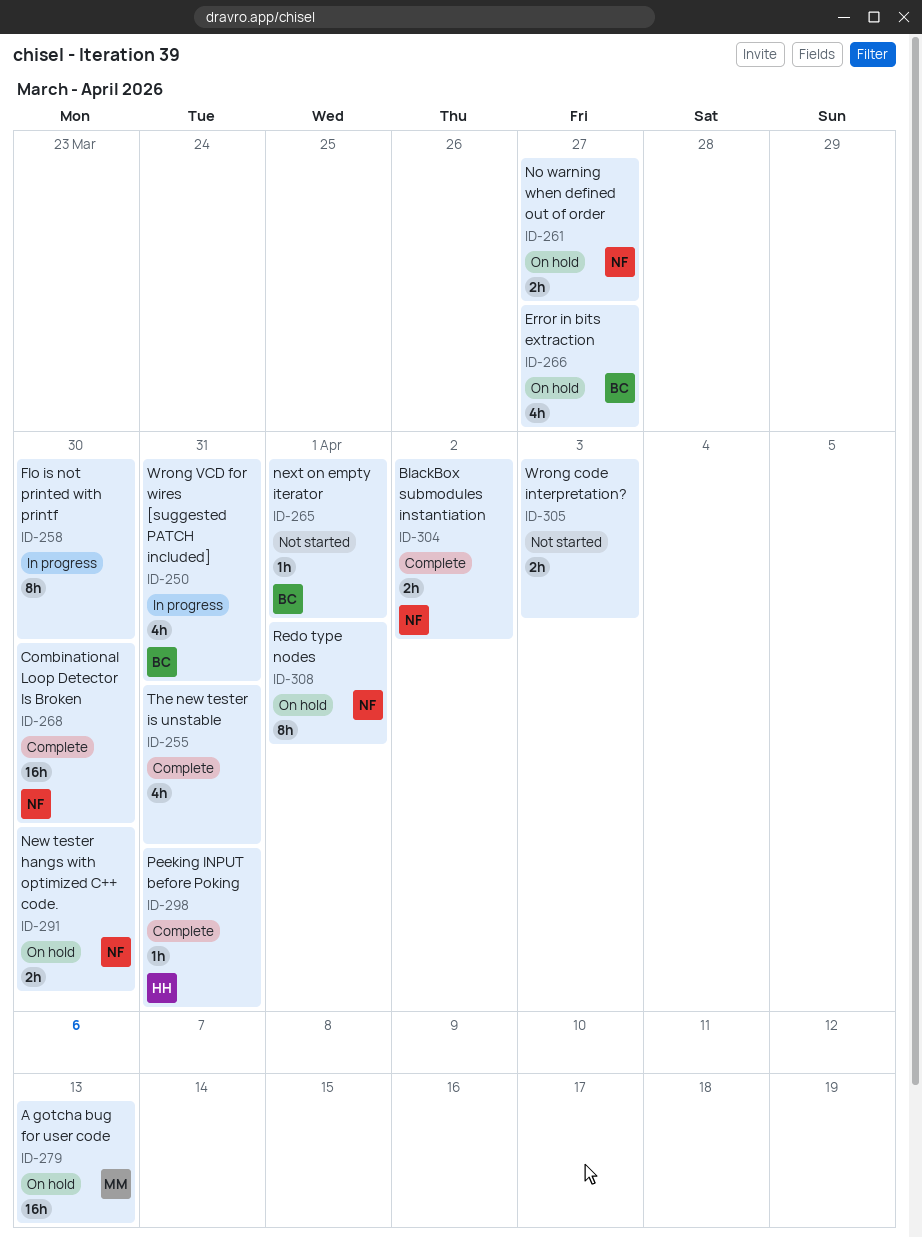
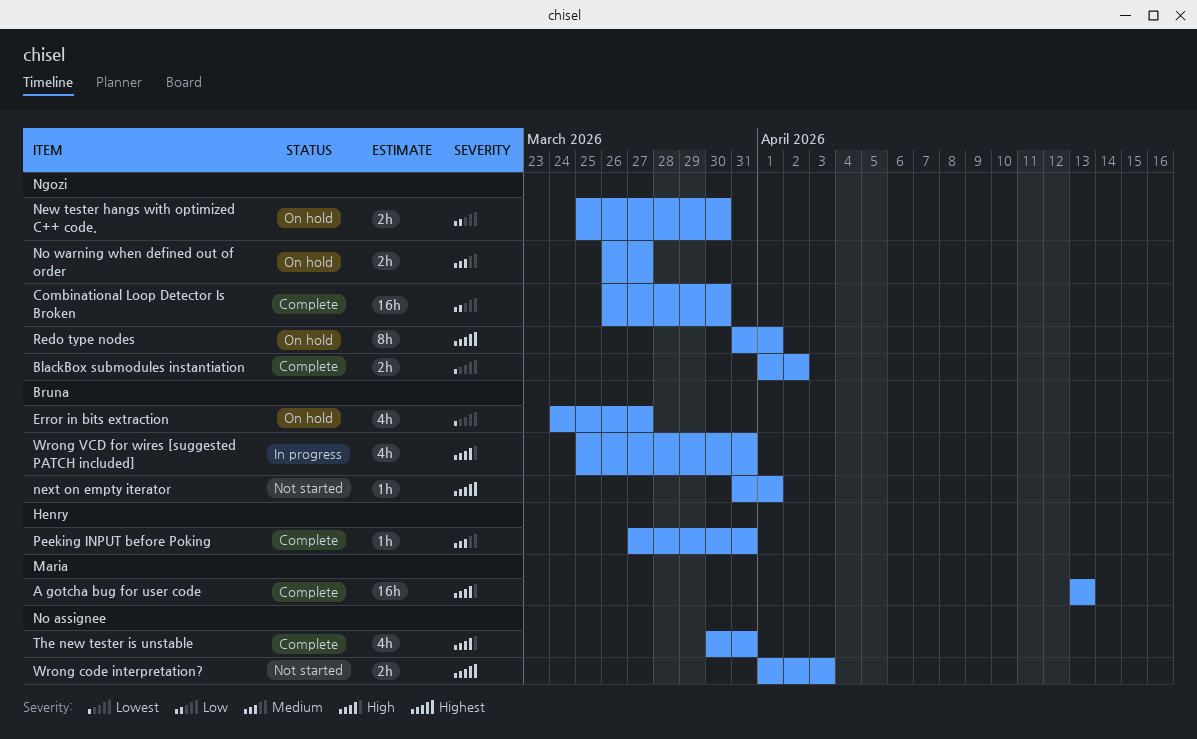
A gotcha bug for user code, status: On hold -> Complete
Flo is not printed with printf: present -> none

